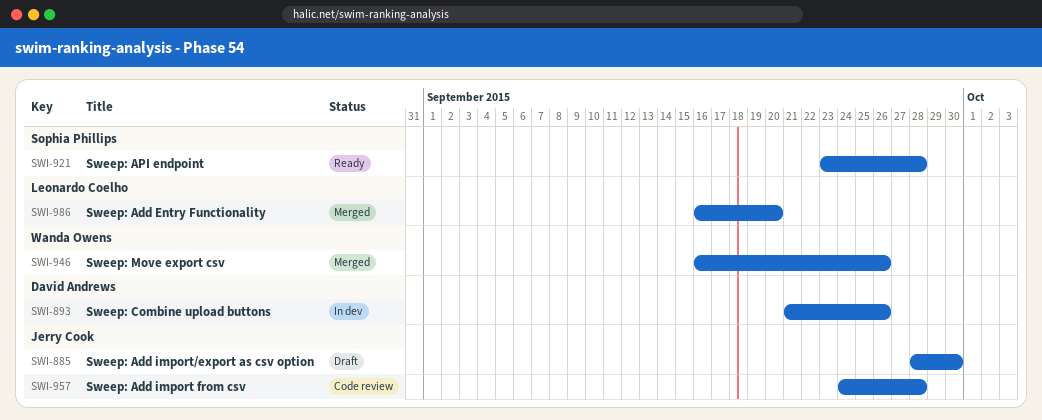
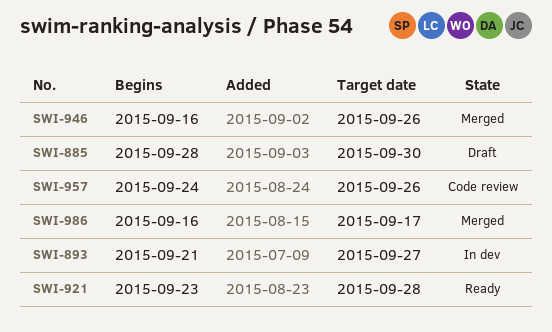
SWI-893, due: Sep 26 -> Sep 27
SWI-957, due: Sep 28 -> Sep 26
SWI-986, due: Sep 20 -> Sep 17

